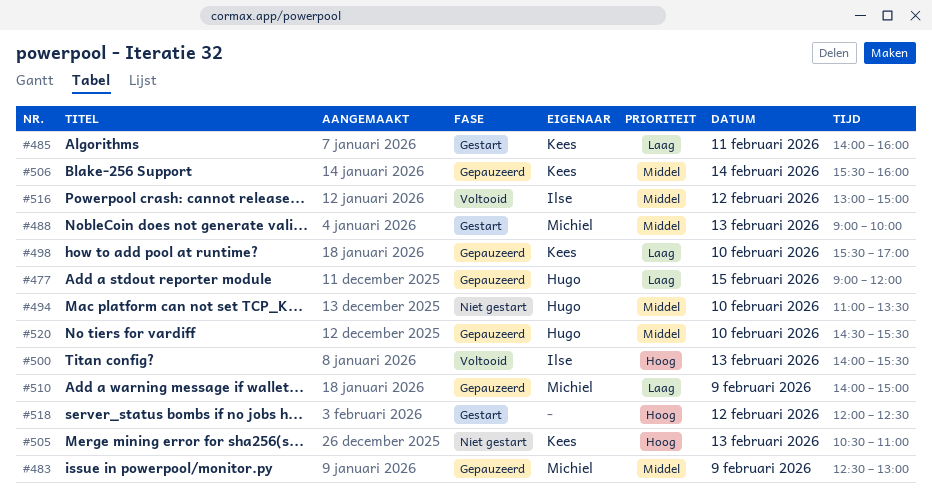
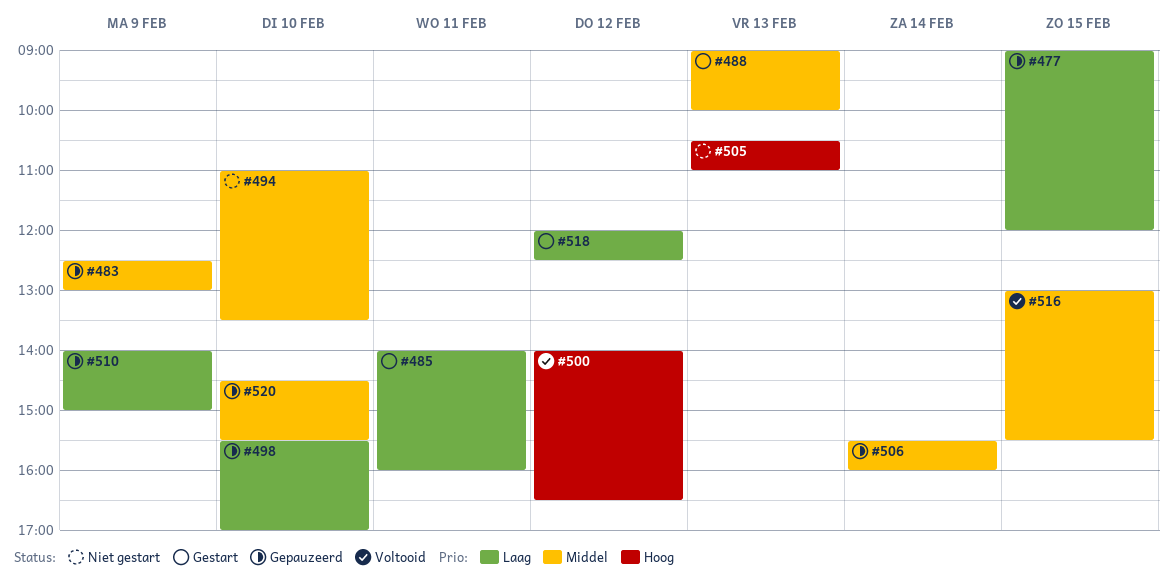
#500, day: Feb 13 -> Feb 12
#500, ends: 15:30 -> 16:30
#516, day: Feb 12 -> Feb 15
#516, ends: 15:00 -> 15:30
#518, priority: Hoog -> Laag

